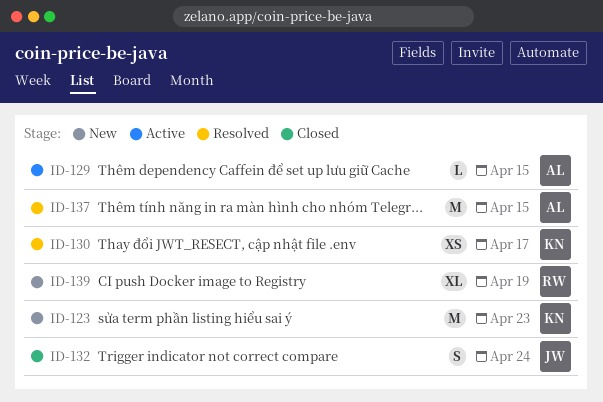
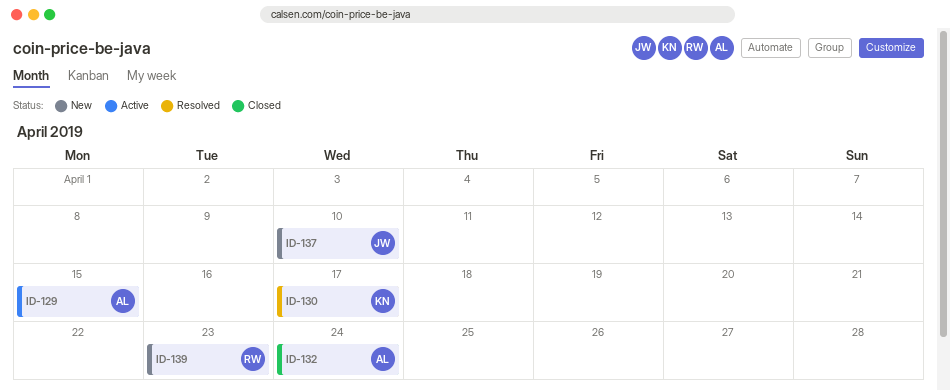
ID-123: present -> none
ID-132, owner: JW -> AL
ID-137, status: Resolved -> New
ID-137, owner: AL -> JW
ID-137, due: Apr 15 -> Apr 10
ID-139, due: Apr 19 -> Apr 23

